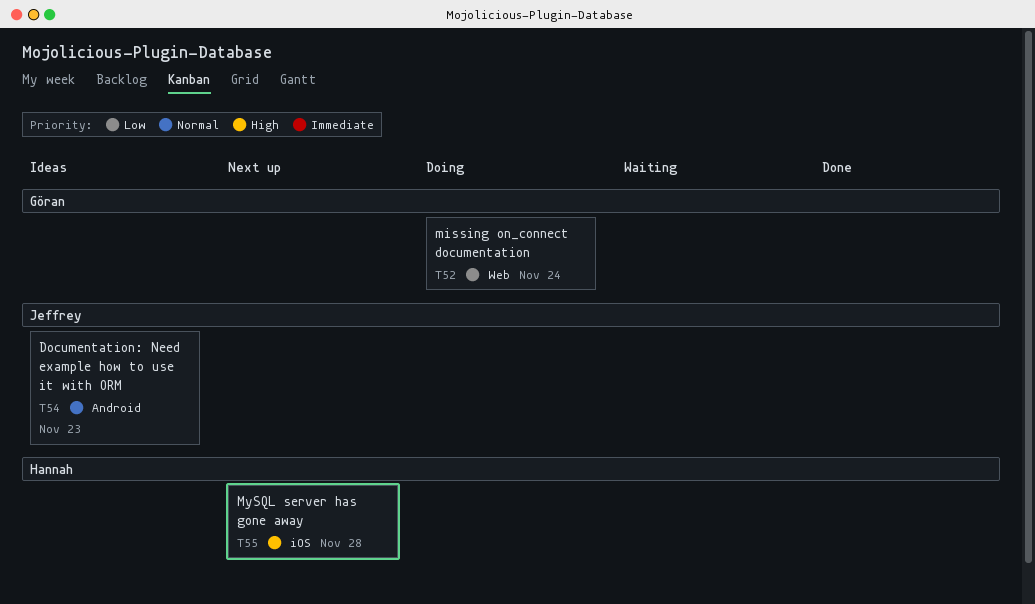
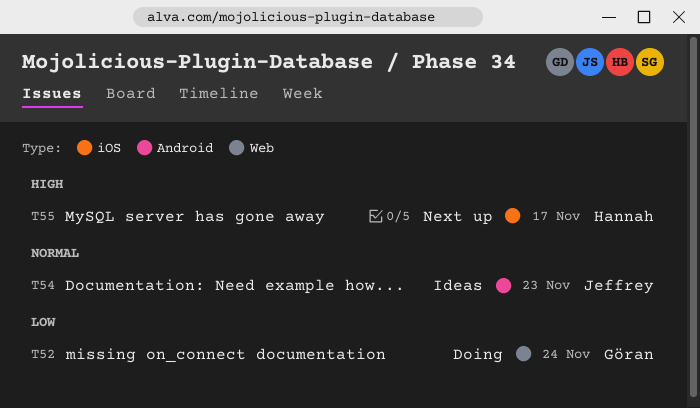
T55, due: Nov 28 -> Nov 17

